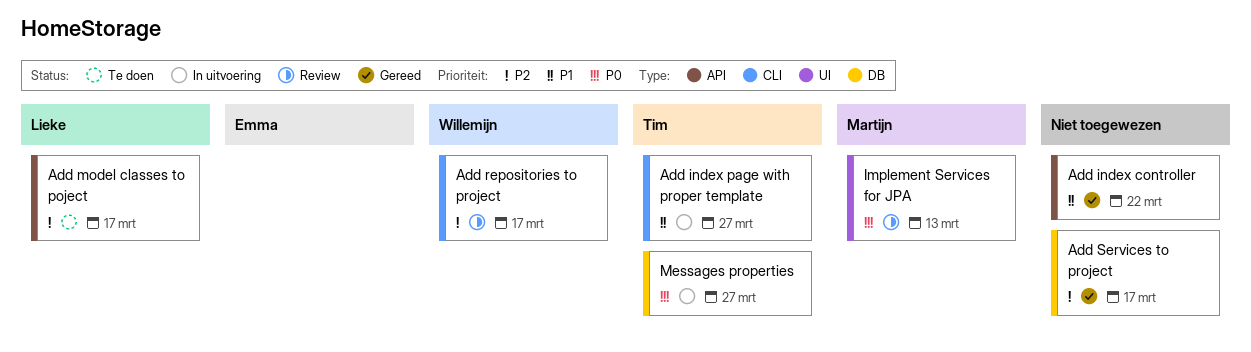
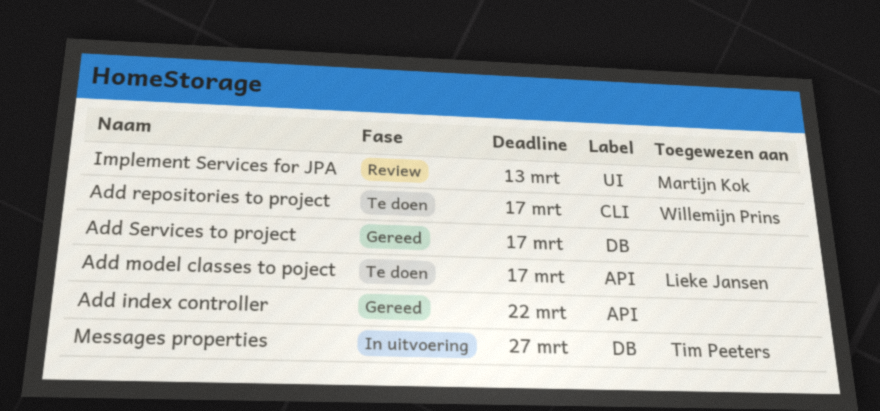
Add index page with proper template: present -> none
Add repositories to project, status: Review -> Te doen

